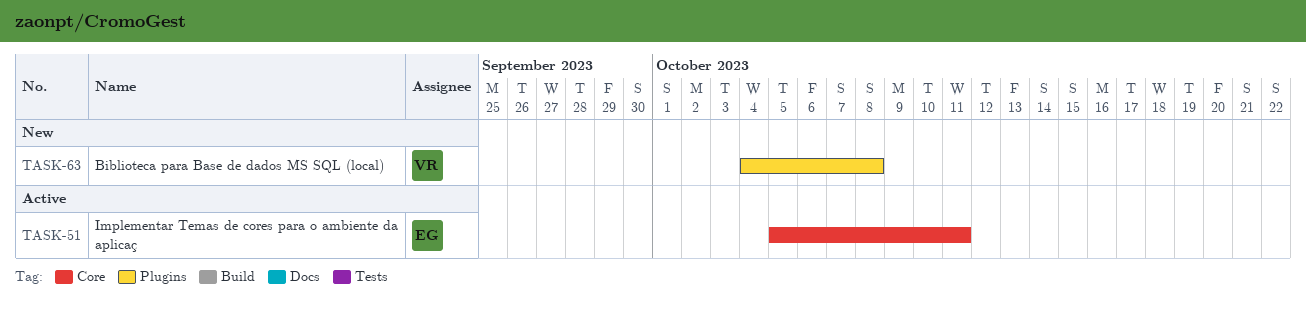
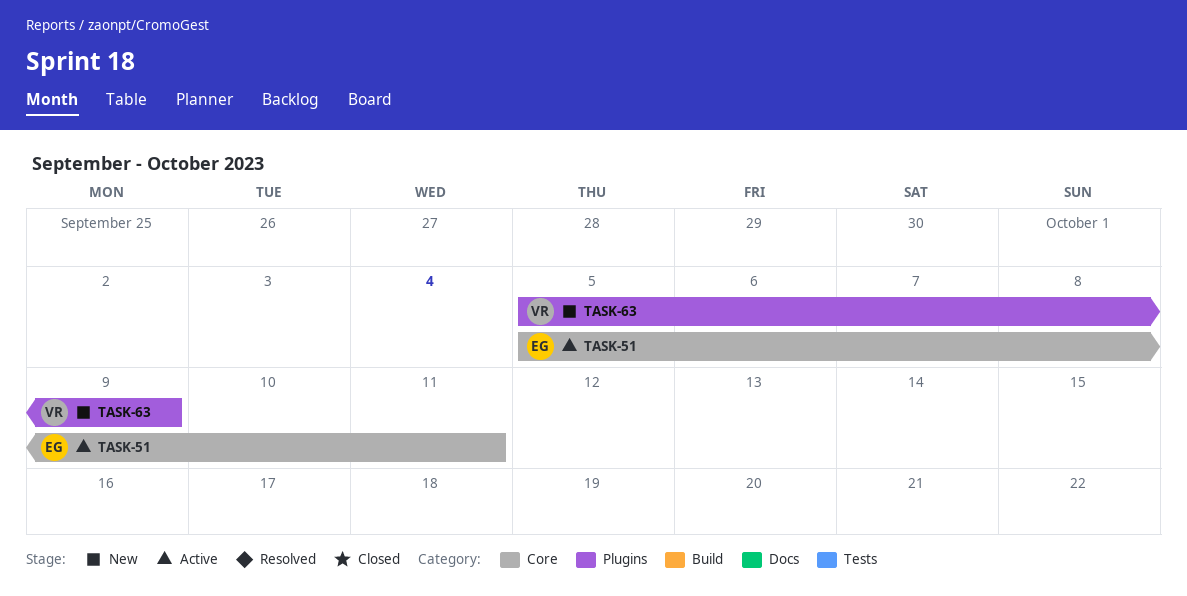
TASK-63, start: Oct 4 -> Oct 5
TASK-63, due: Oct 8 -> Oct 9

